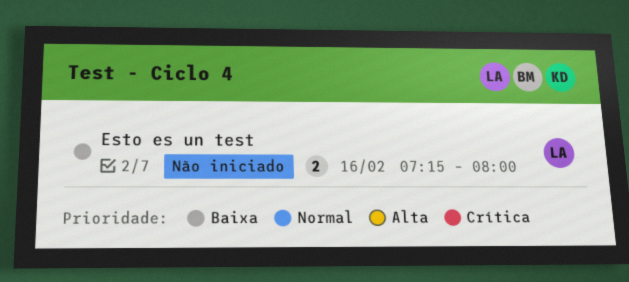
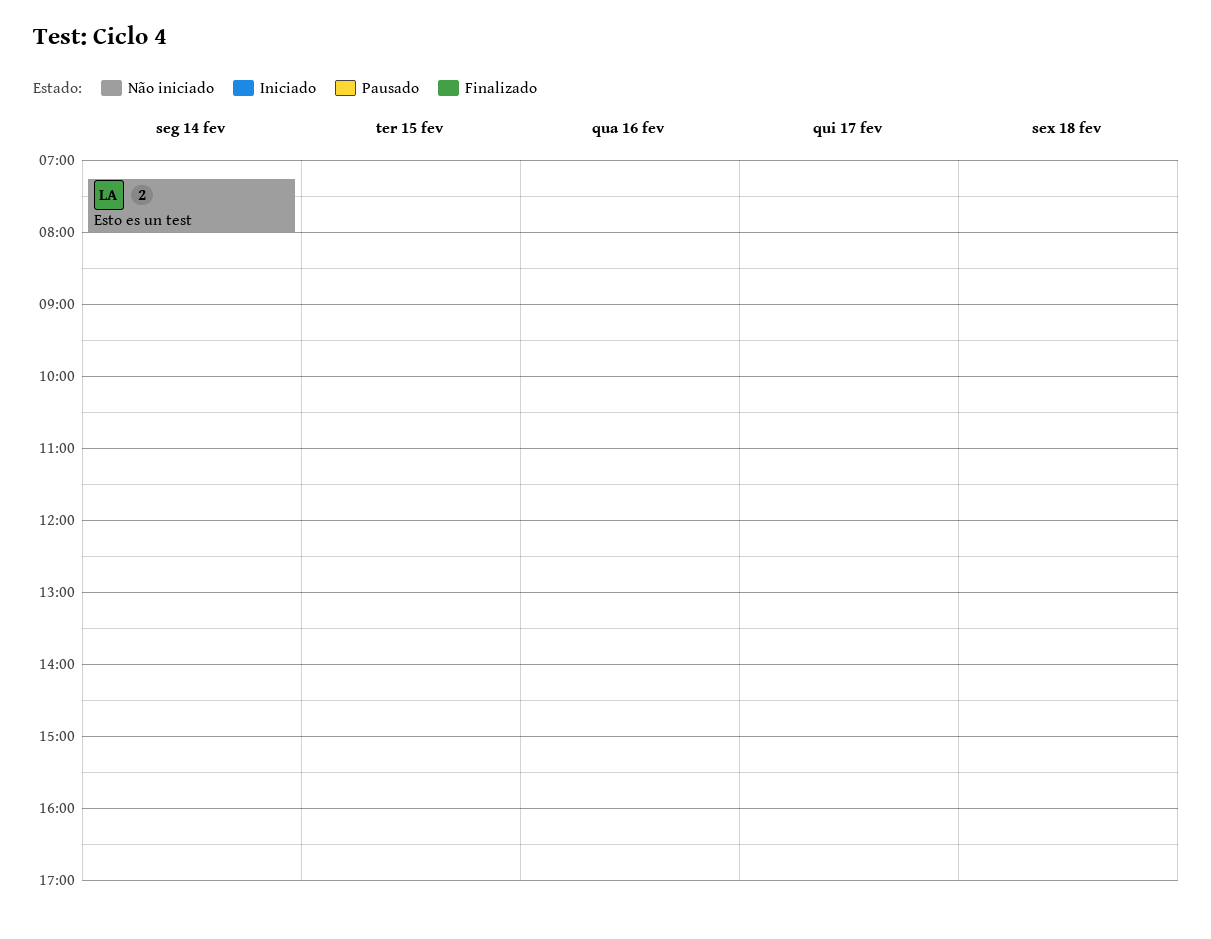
Esto es un test, day: Feb 16 -> Feb 14

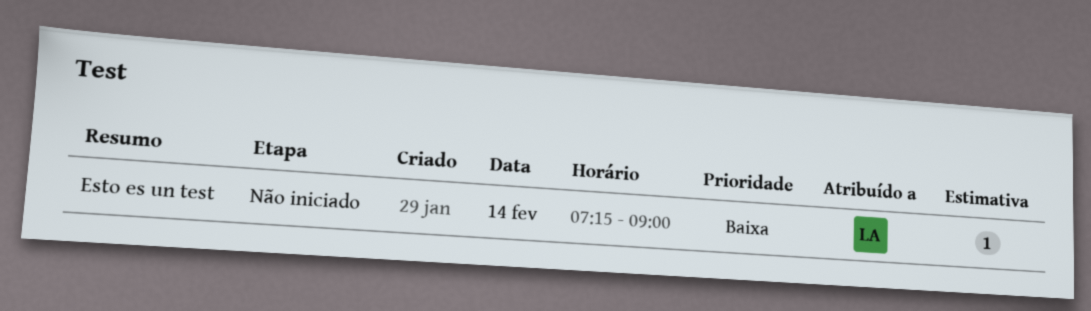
Esto es un test, estimate: 2 -> 1
Esto es un test, ends: 08:00 -> 09:00

